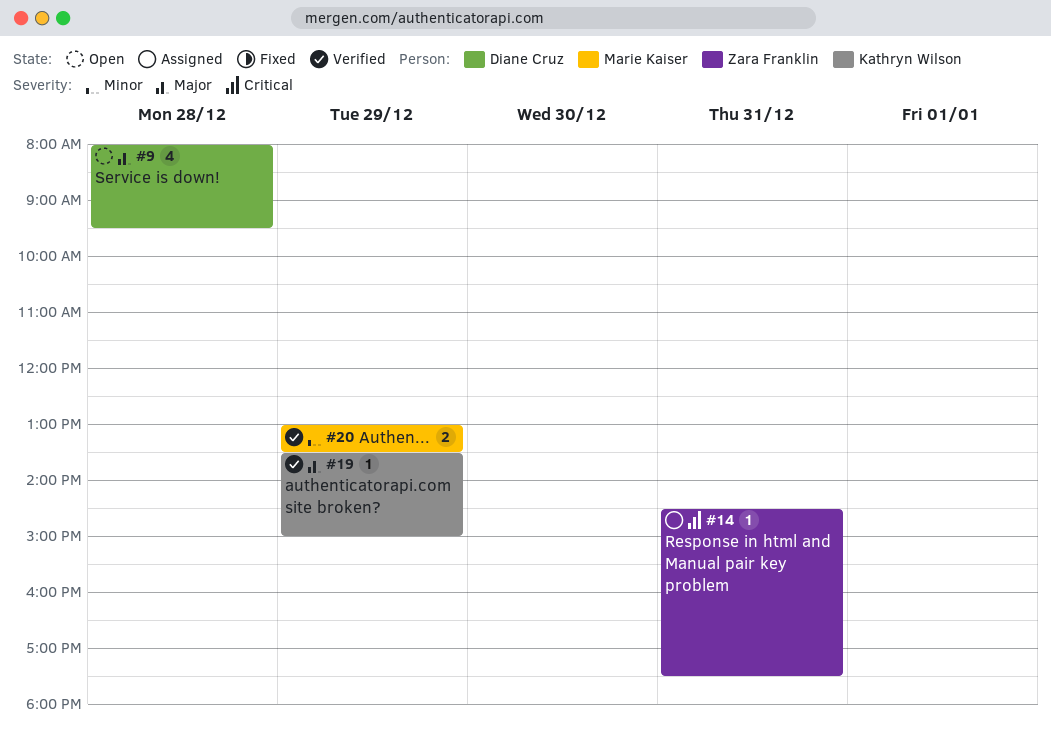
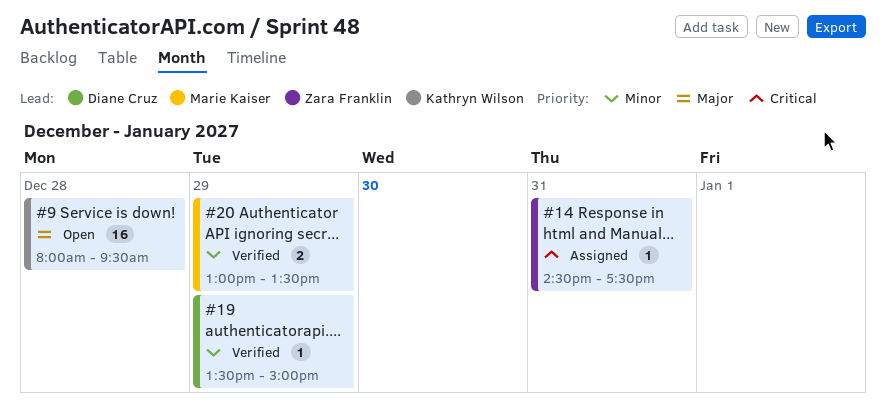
#9, owner: Diane Cruz -> Kathryn Wilson
#9, estimate: 4 -> 16
#19, owner: Kathryn Wilson -> Diane Cruz
#19, priority: Major -> Minor

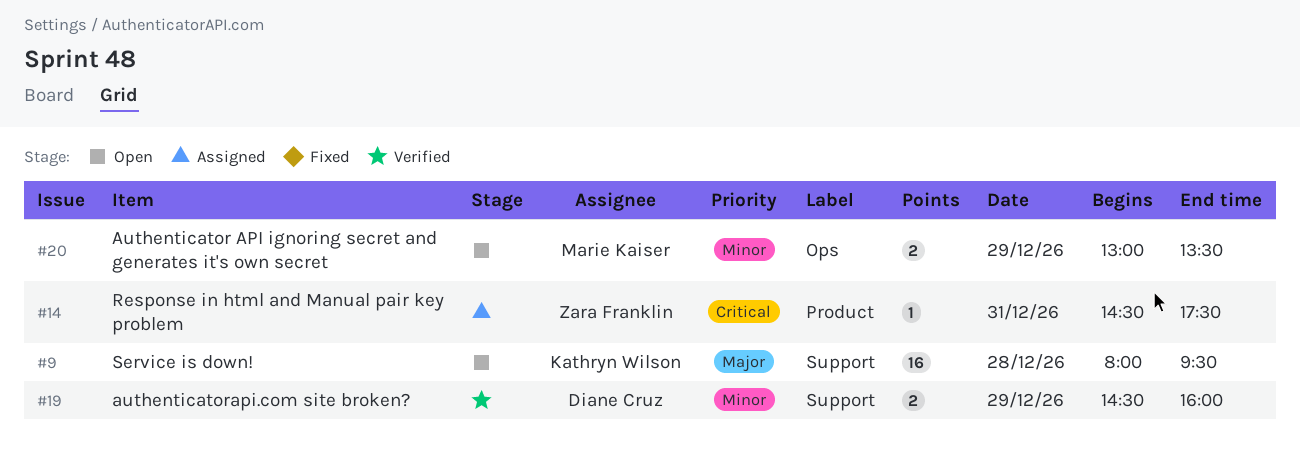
#19, estimate: 1 -> 2
#19, begins: 13:30 -> 14:30
#19, ends: 15:00 -> 16:00
#20, status: Verified -> Open

